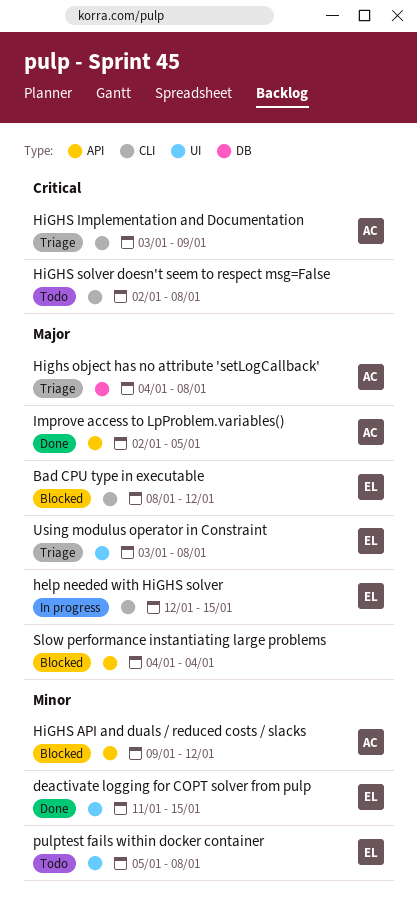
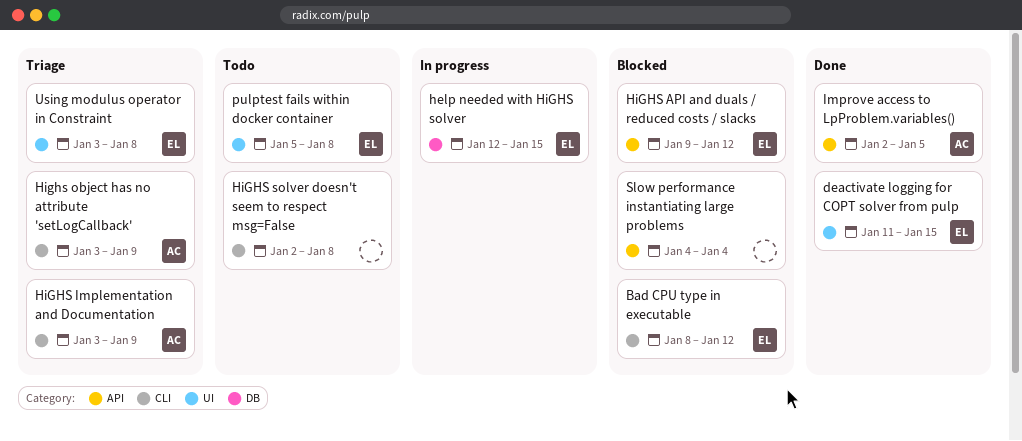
help needed with HiGHS solver, label: CLI -> DB
HiGHS API and duals / reduced costs / slacks, owner: AC -> EL
Highs object has no attribute 'setLogCallback', label: DB -> CLI
Highs object has no attribute 'setLogCallback', start: Jan 4 -> Jan 3
Highs object has no attribute 'setLogCallback', due: Jan 8 -> Jan 9

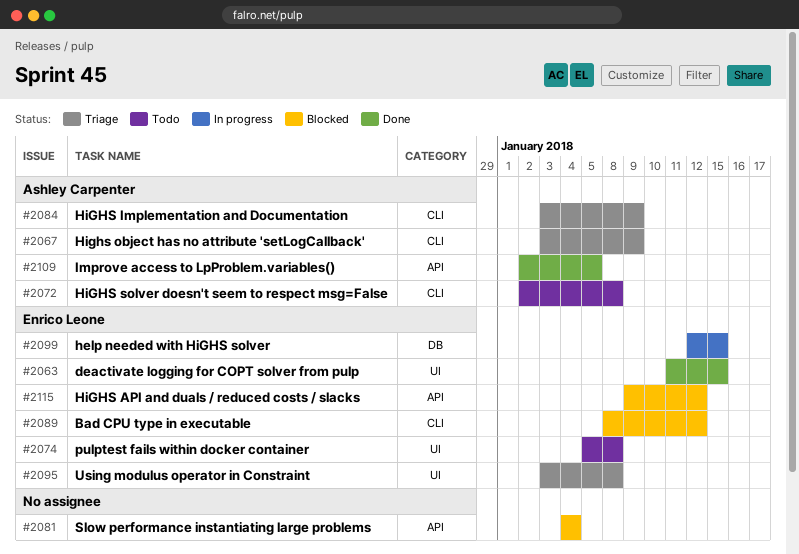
HiGHS solver doesn't seem to respect msg=False, owner: none -> Ashley Carpenter

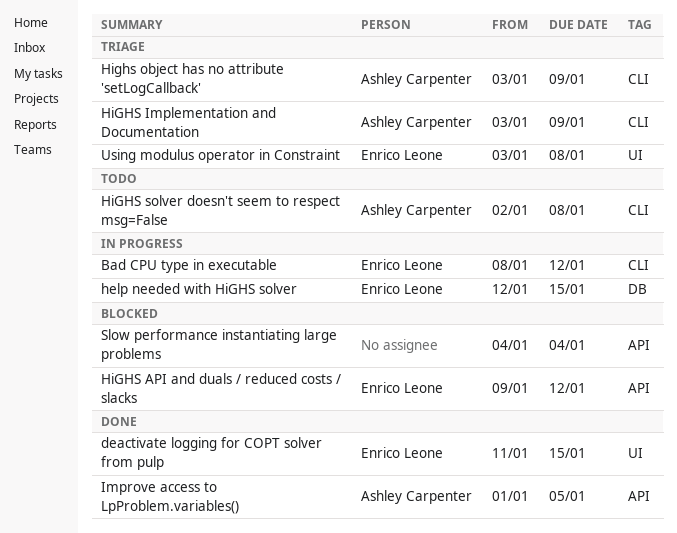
Bad CPU type in executable, status: Blocked -> In progress
Improve access to LpProblem.variables(), start: Jan 2 -> Jan 1
pulptest fails within docker container: present -> none

